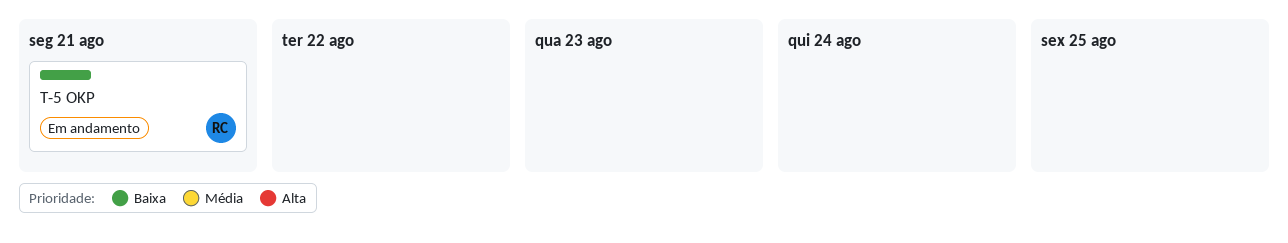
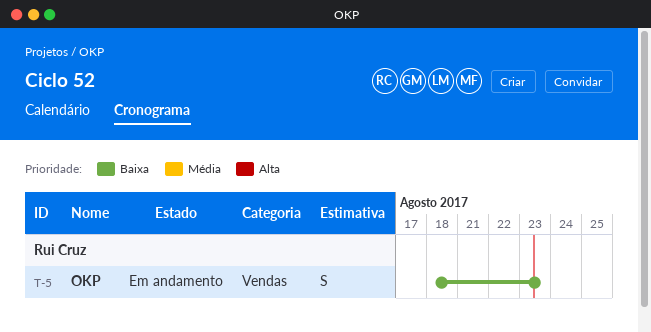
T-5, due: Aug 21 -> Aug 23

